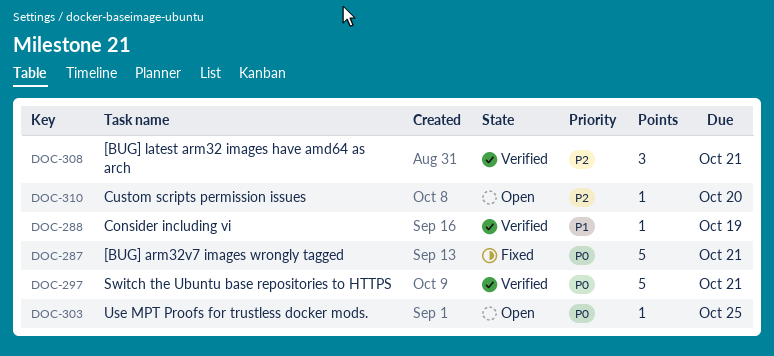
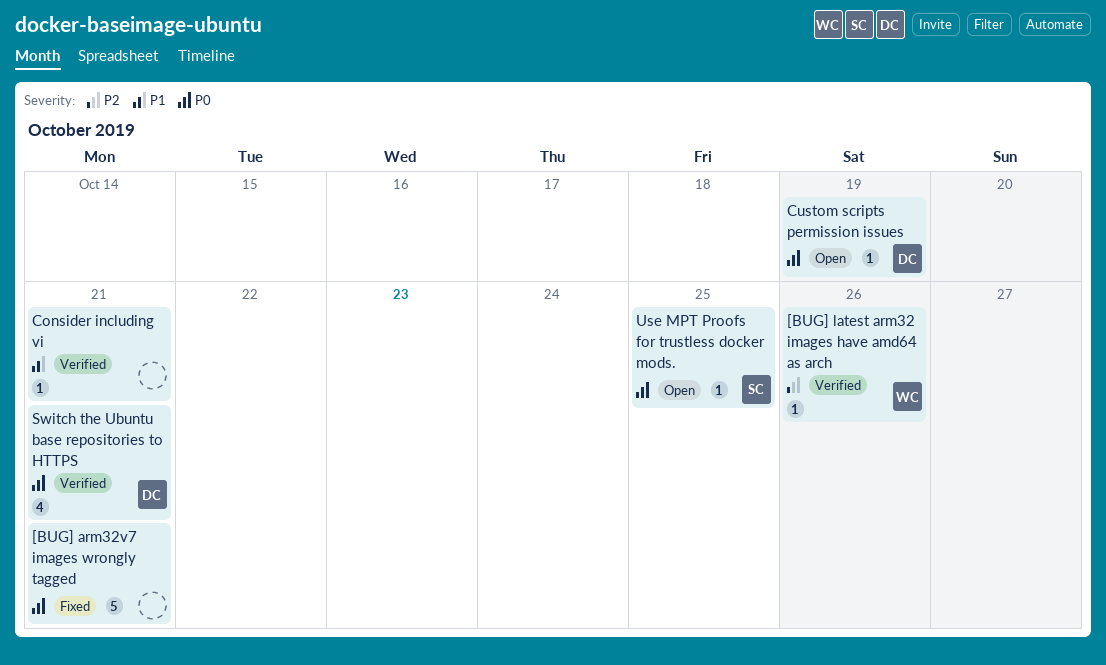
[BUG] latest arm32 images have amd64 as arch, estimate: 3 -> 1
[BUG] latest arm32 images have amd64 as arch, due: Oct 21 -> Oct 26
Consider including vi, due: Oct 19 -> Oct 21
Custom scripts permission issues, priority: P2 -> P0
Custom scripts permission issues, due: Oct 20 -> Oct 19
Switch the Ubuntu base repositories to HTTPS, estimate: 5 -> 4

